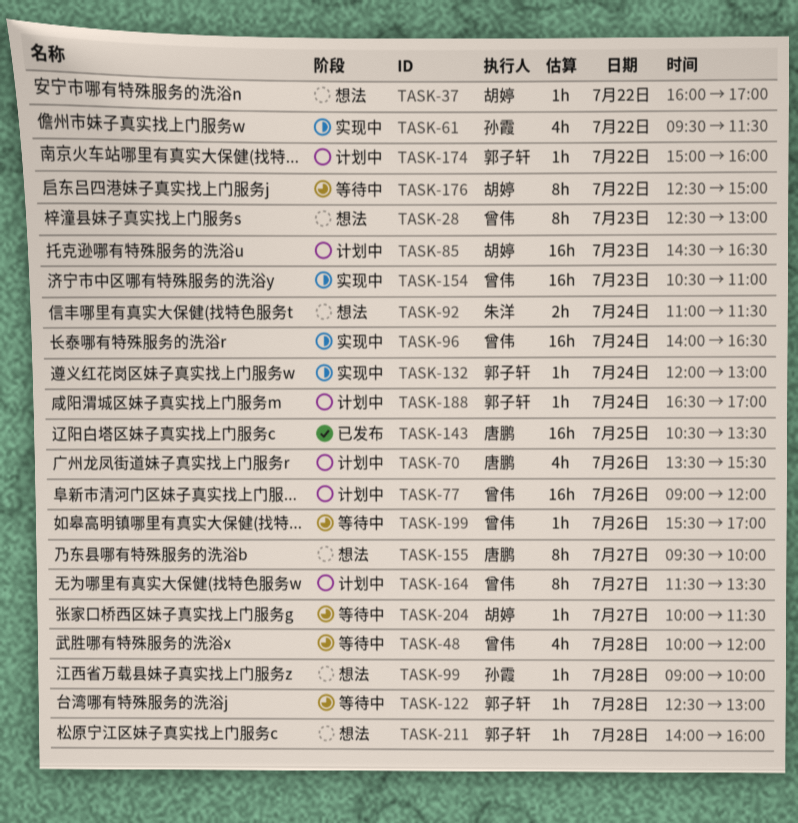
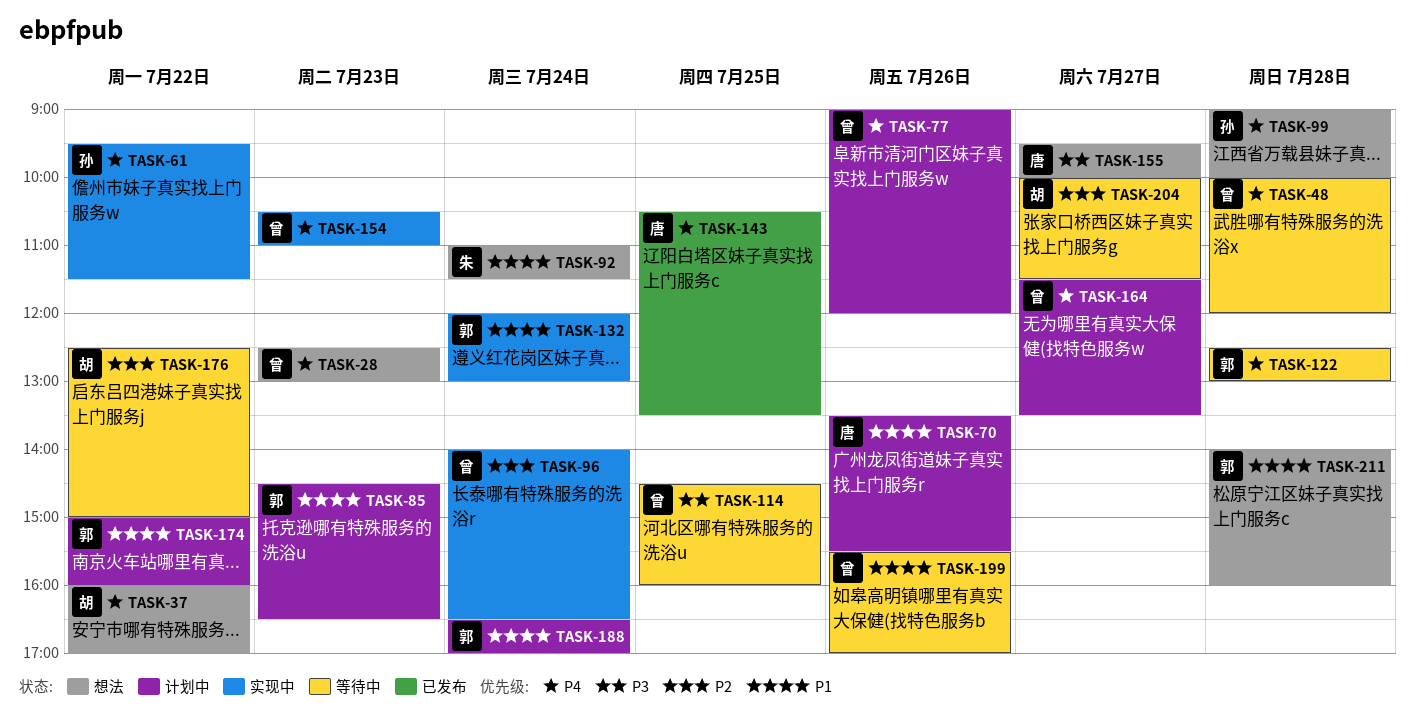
TASK-85, owner: 胡婷 -> 郭子轩
TASK-114: none -> present

